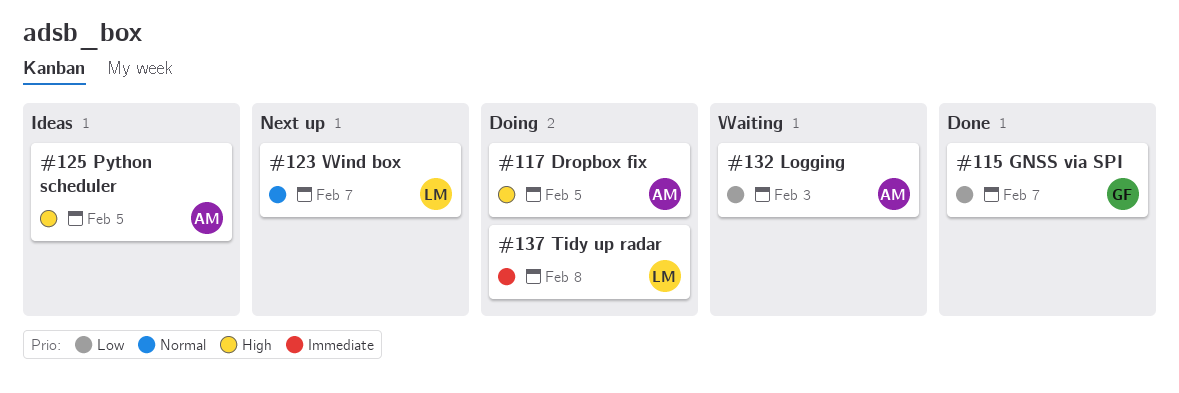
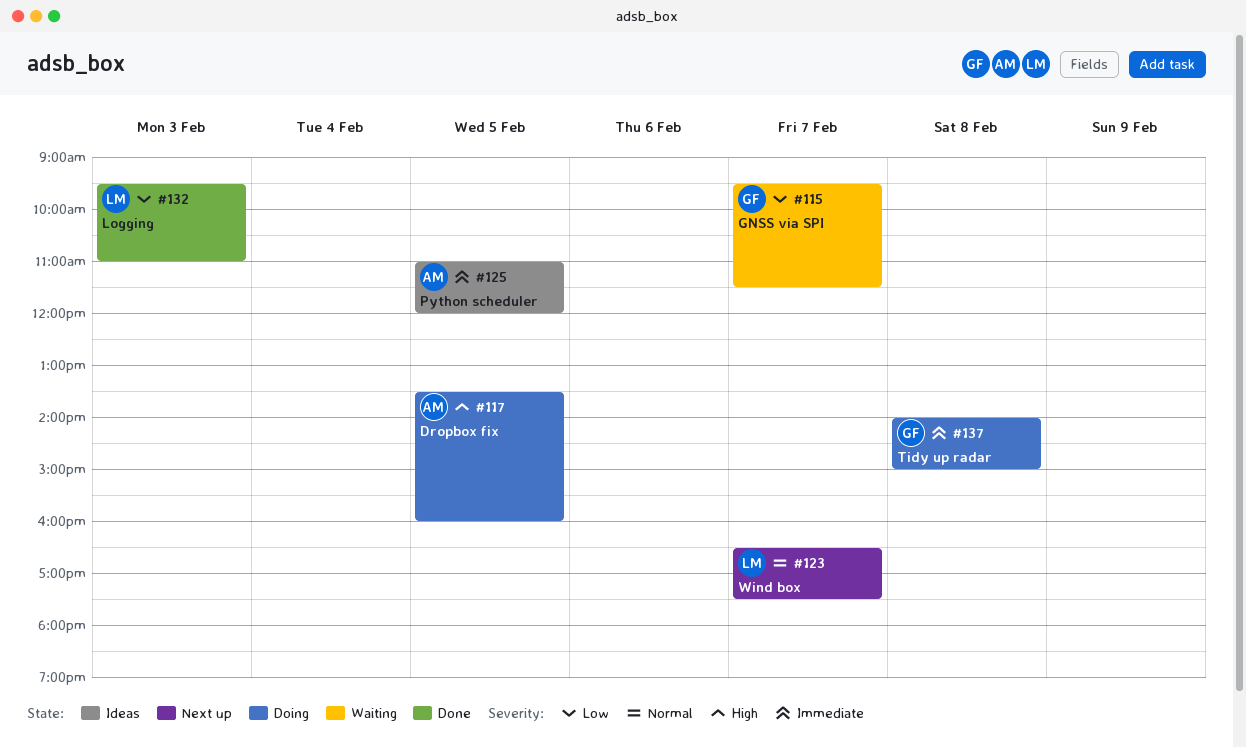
#115, status: Done -> Waiting
#125, priority: High -> Immediate
#132, status: Waiting -> Done
#132, owner: AM -> LM
#137, owner: LM -> GF

